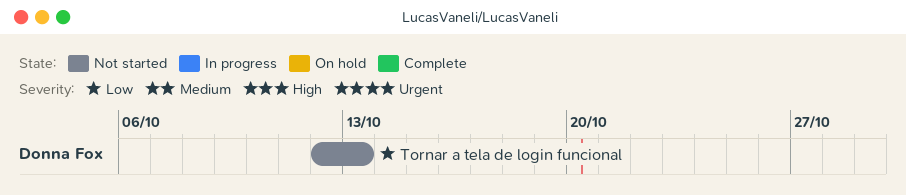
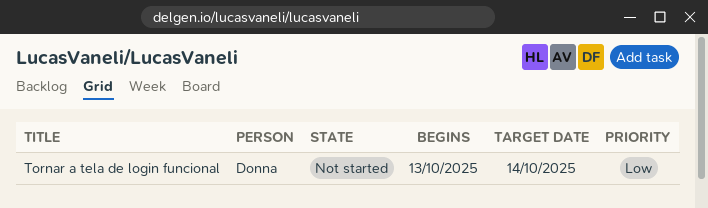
Tornar a tela de login funcional, start: Oct 12 -> Oct 13
Tornar a tela de login funcional, due: Oct 13 -> Oct 14

